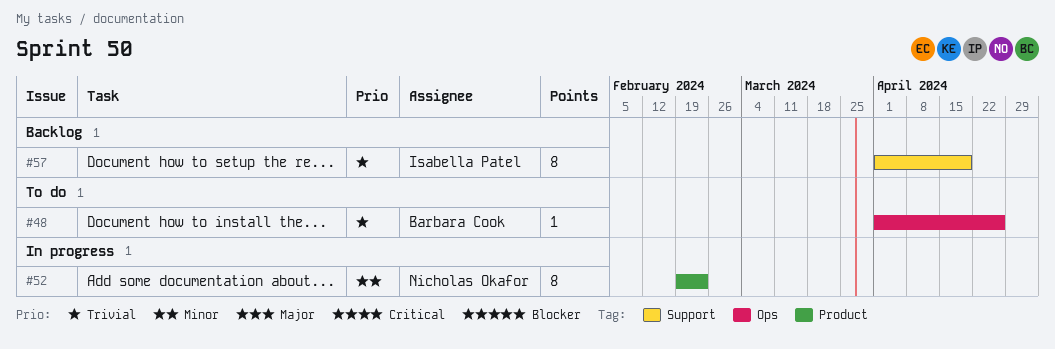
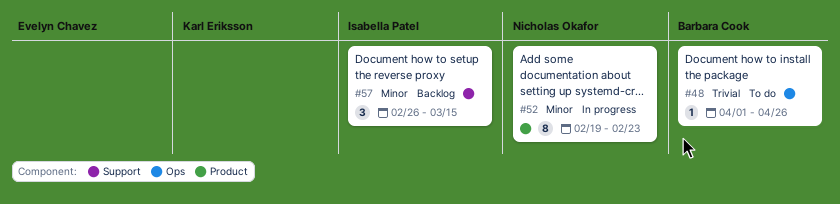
#57, priority: Trivial -> Minor
#57, estimate: 8 -> 3
#57, start: Apr 1 -> Feb 26
#57, due: Apr 19 -> Mar 15

